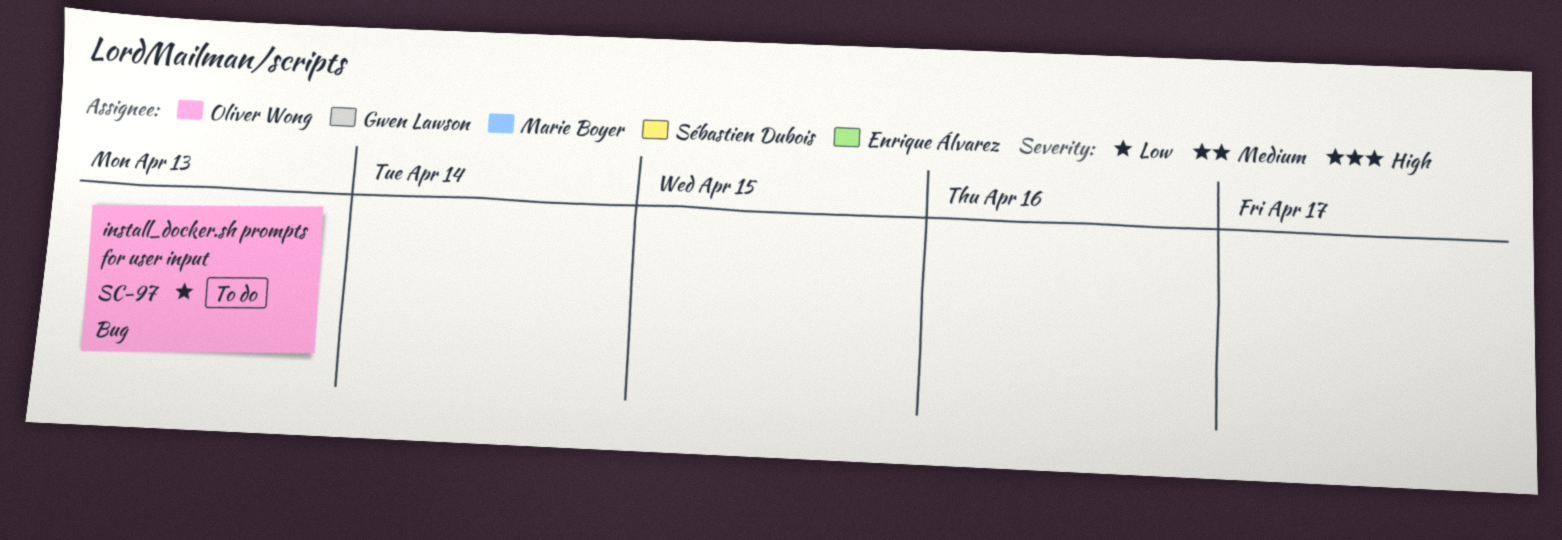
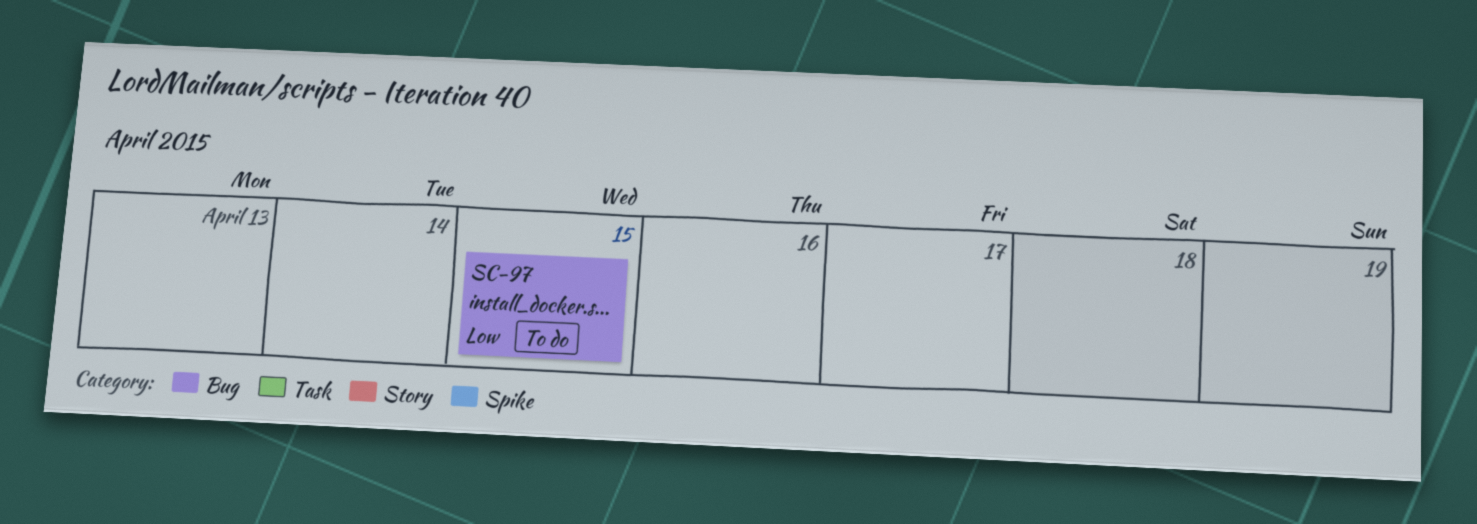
SC-97, due: Apr 13 -> Apr 15

